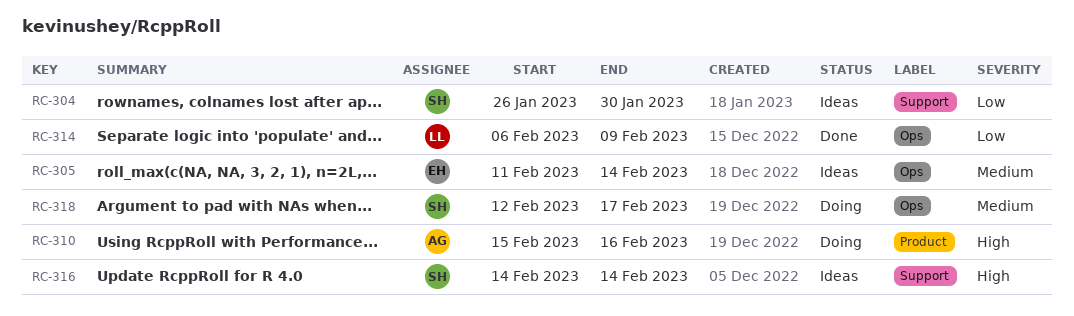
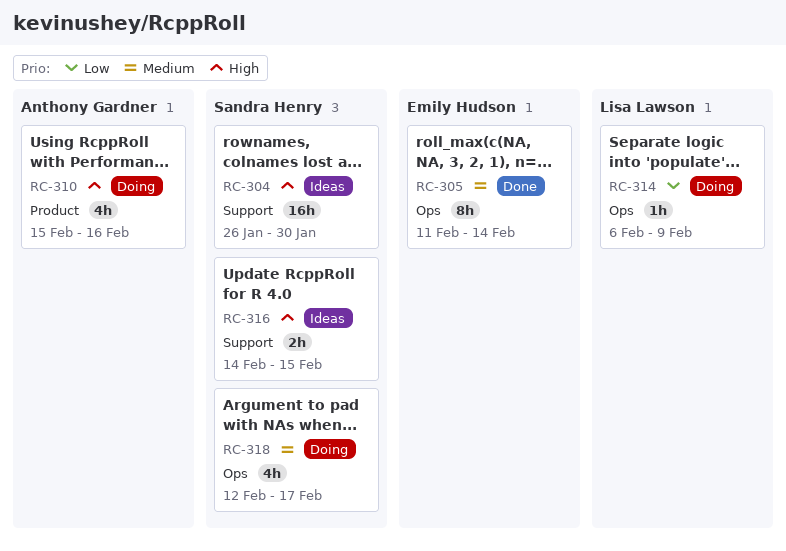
RC-304, priority: Low -> High
RC-305, status: Ideas -> Done
RC-314, status: Done -> Doing
RC-316, due: Feb 14 -> Feb 15

